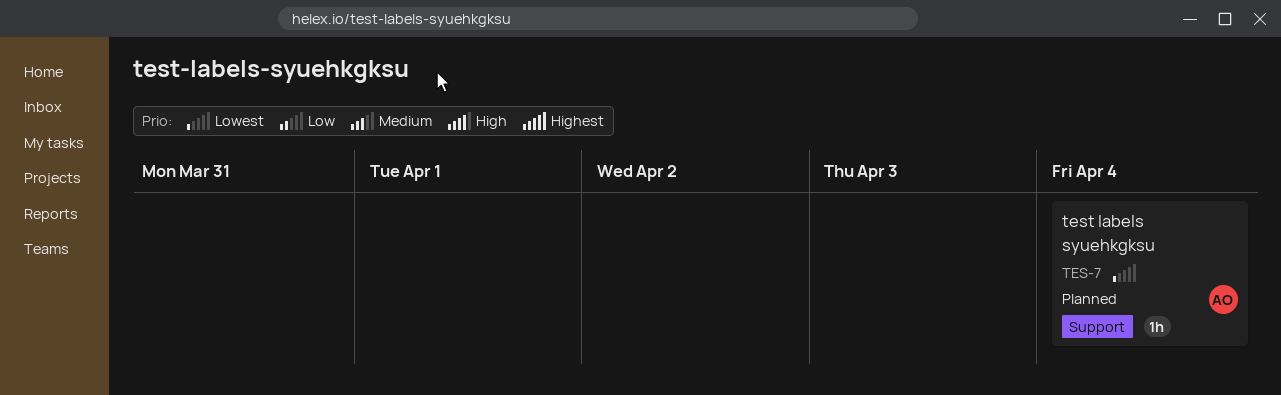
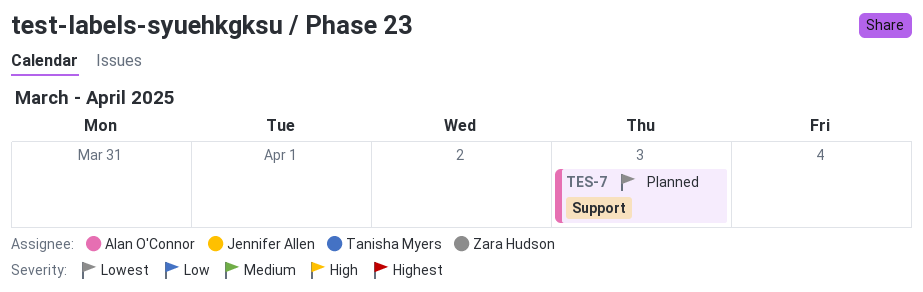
TES-7, due: Apr 4 -> Apr 3

